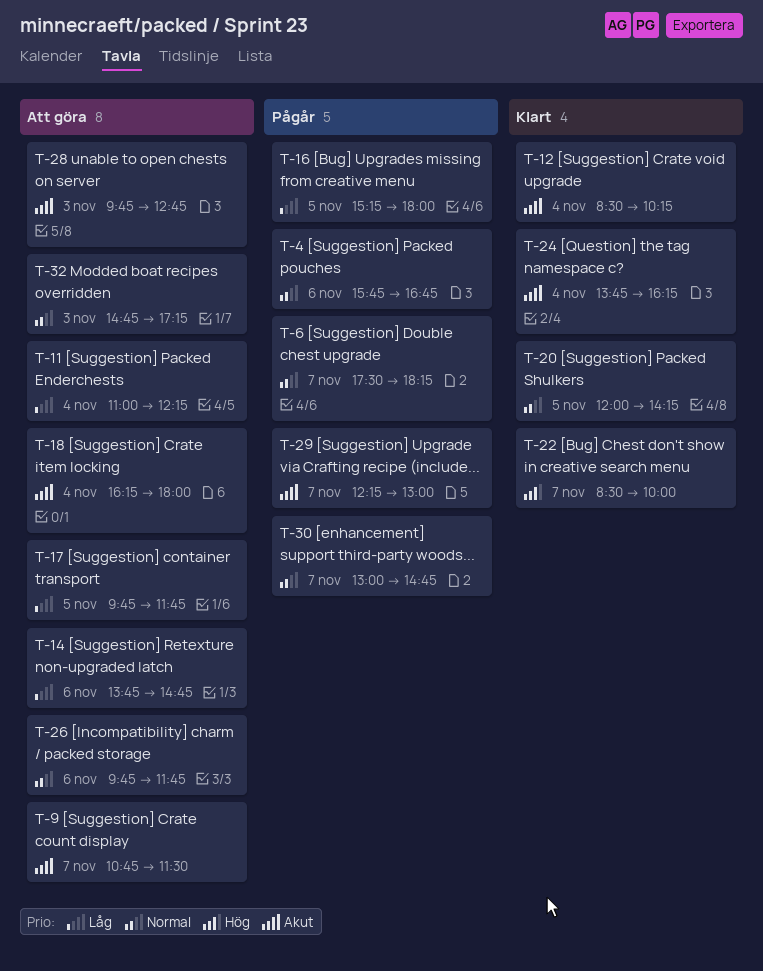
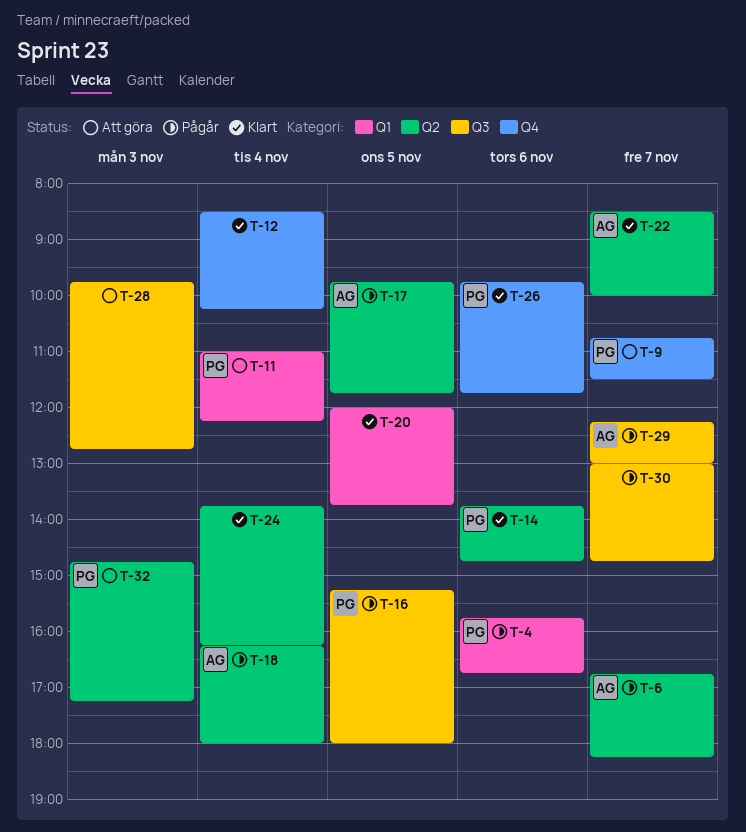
T-6, begins: 17:30 -> 16:45
T-14, status: Att göra -> Klart
T-17, status: Att göra -> Pågår
T-18, status: Att göra -> Pågår
T-20, ends: 14:15 -> 13:45
T-26, status: Att göra -> Klart

